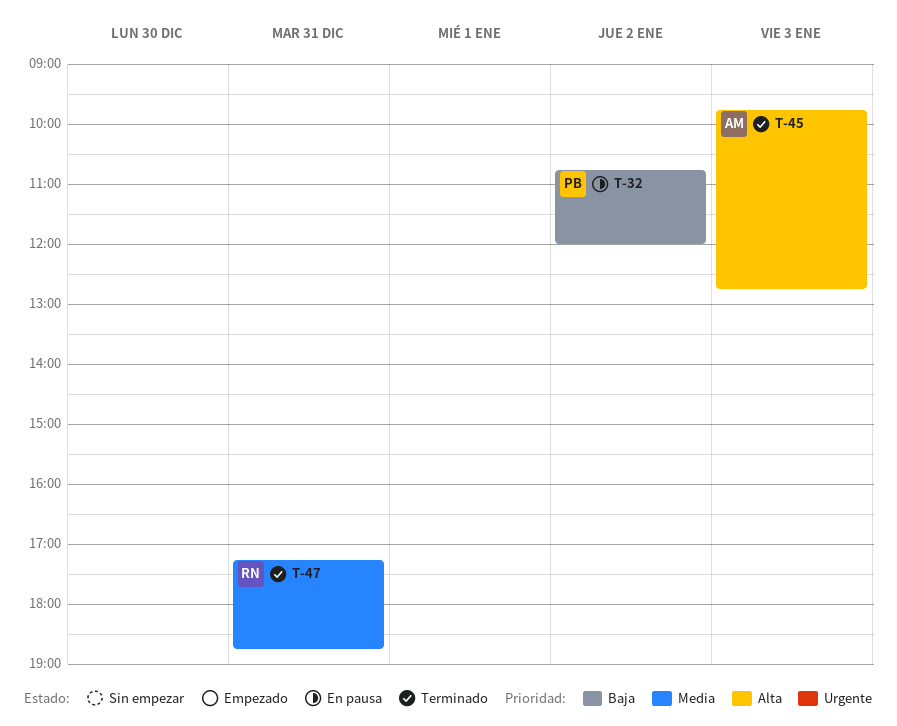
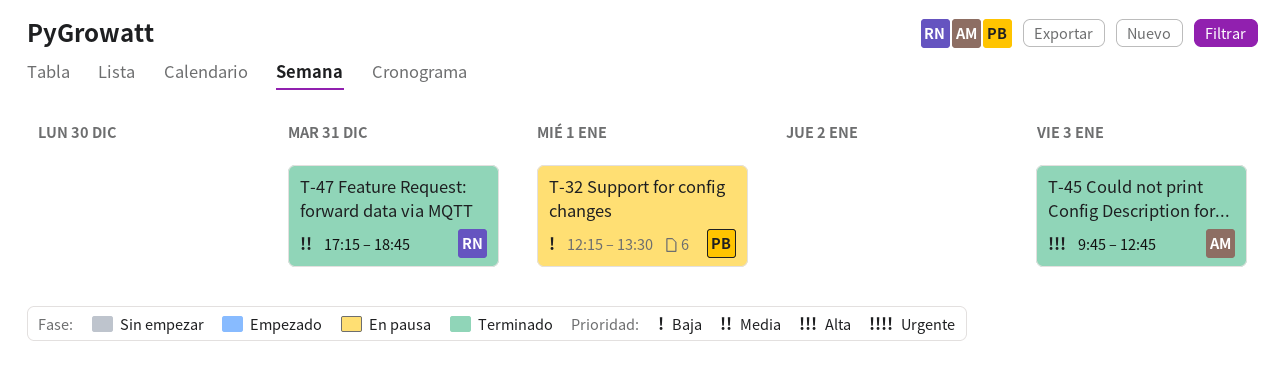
T-32, day: Jan 2 -> Jan 1
T-32, begins: 10:45 -> 12:15
T-32, ends: 12:00 -> 13:30

